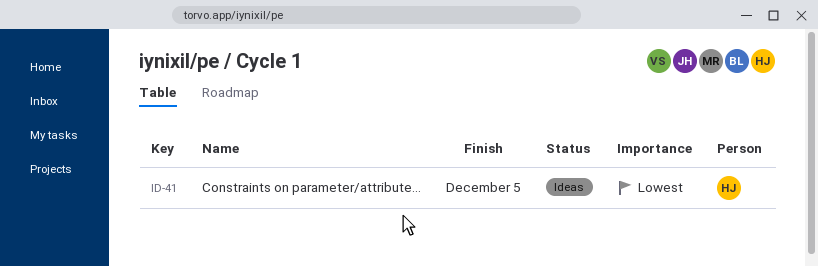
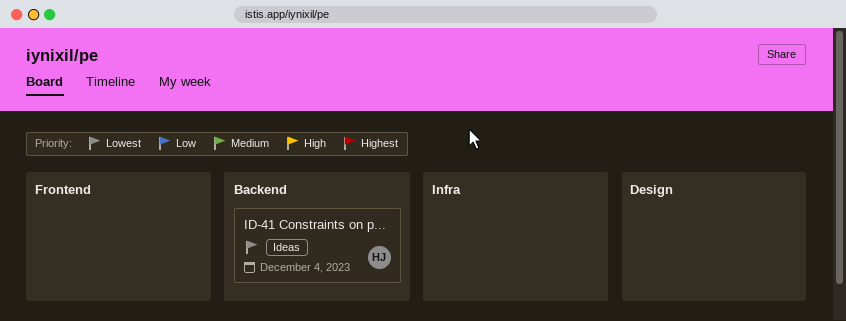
ID-41, due: Dec 5 -> Dec 4

